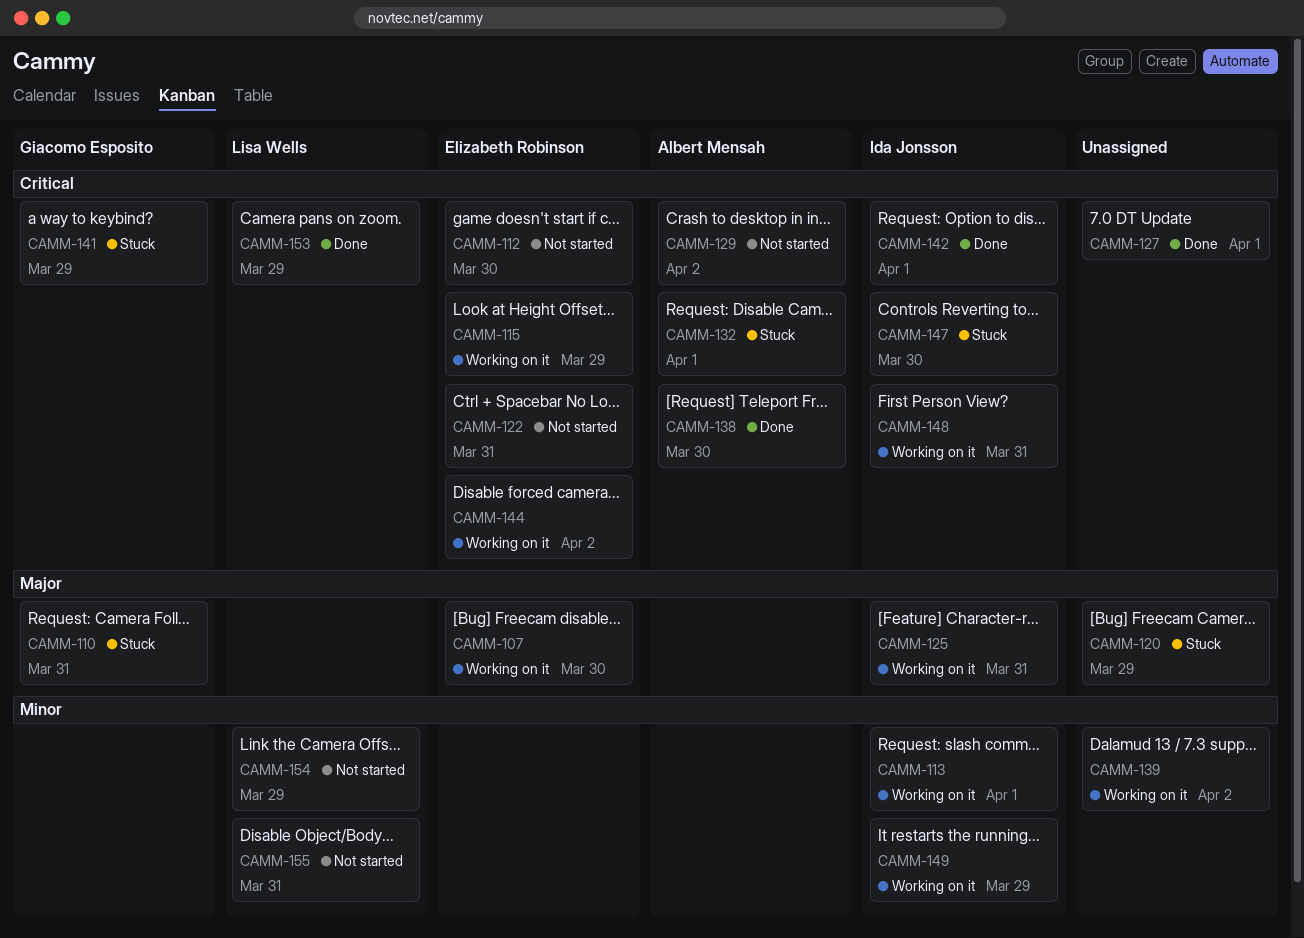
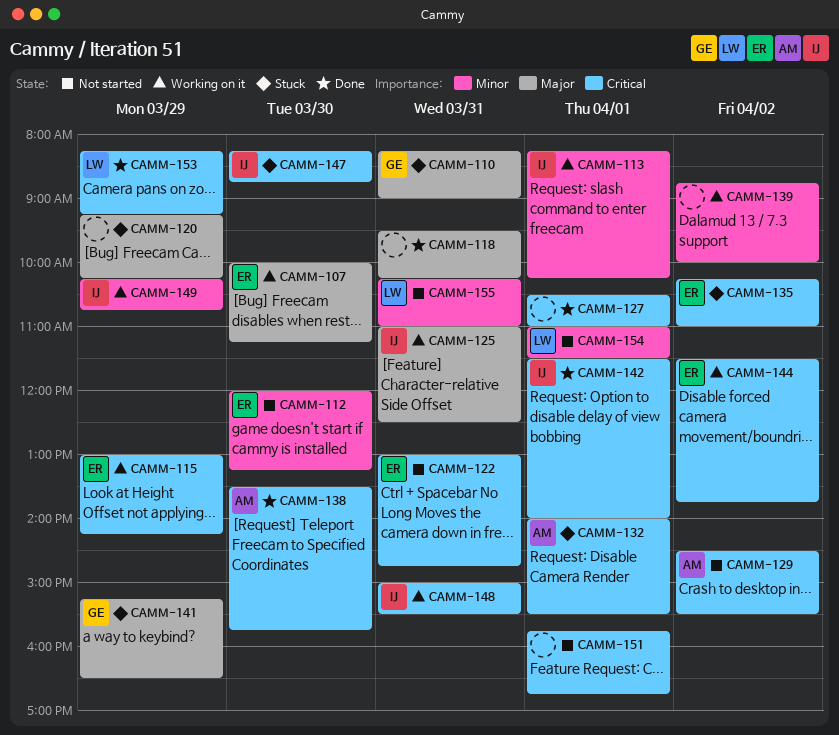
CAMM-112, priority: Critical -> Minor
CAMM-118: none -> present
CAMM-135: none -> present
CAMM-141, priority: Critical -> Major
CAMM-151: none -> present
CAMM-154, day: Mar 29 -> Apr 1

